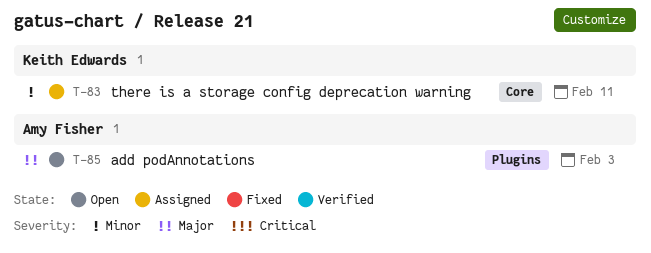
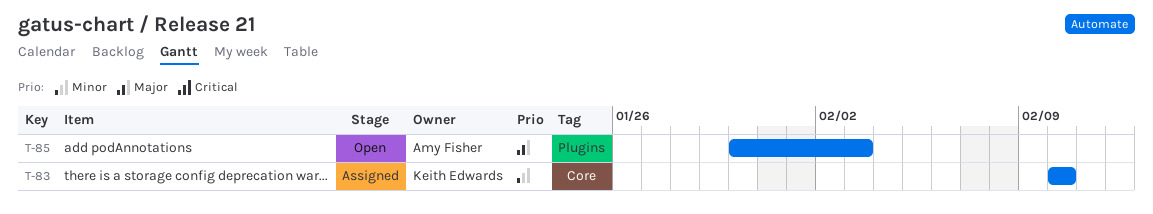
T-83, due: Feb 11 -> Feb 10

